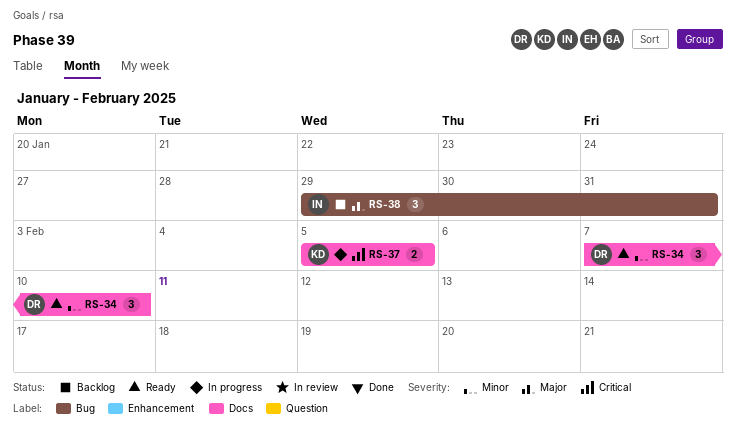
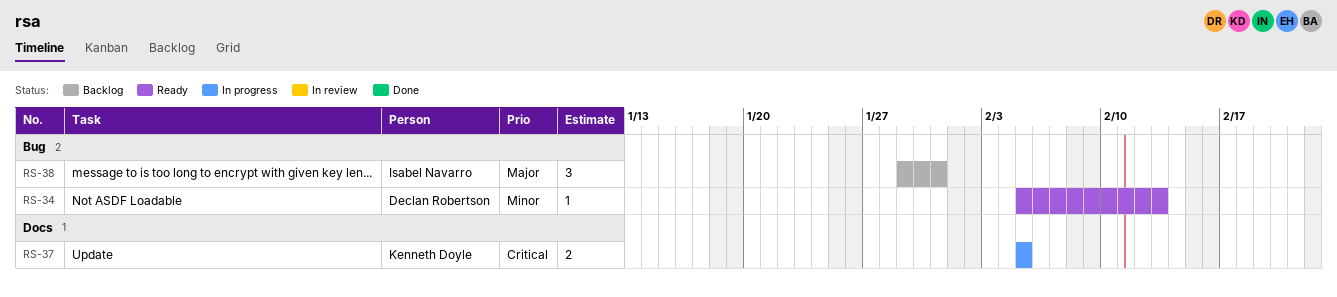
RS-34, label: Docs -> Bug
RS-34, estimate: 3 -> 1
RS-34, start: Feb 7 -> Feb 5
RS-34, due: Feb 10 -> Feb 13

